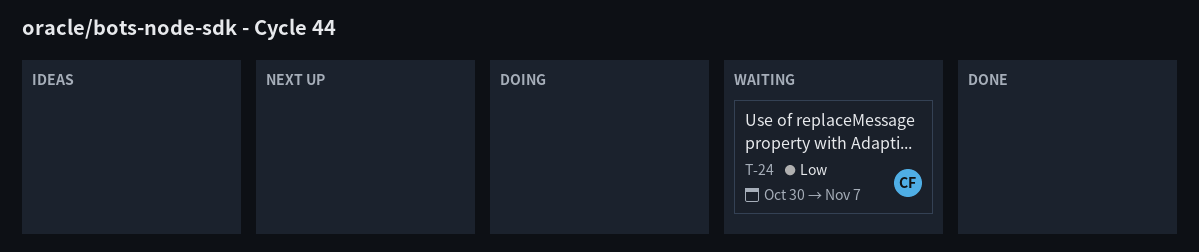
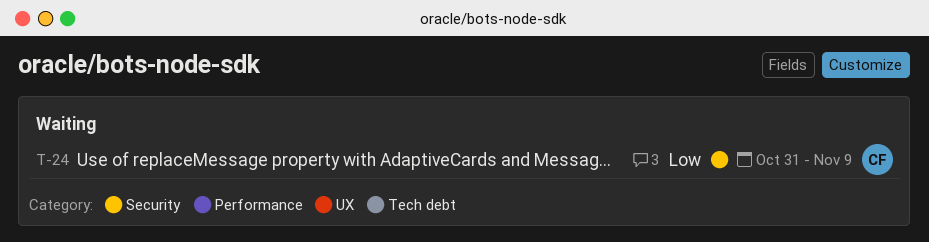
T-24, start: Oct 30 -> Oct 31
T-24, due: Nov 7 -> Nov 9

